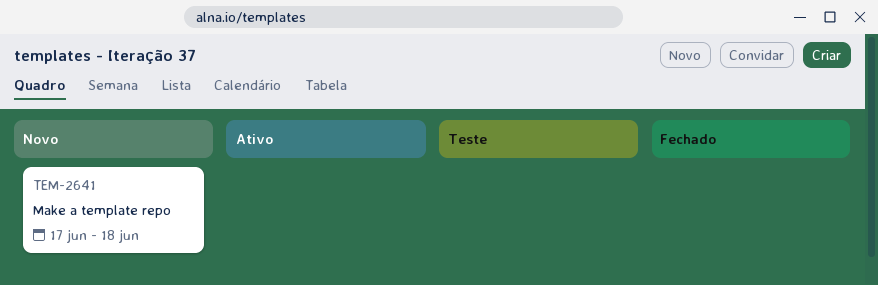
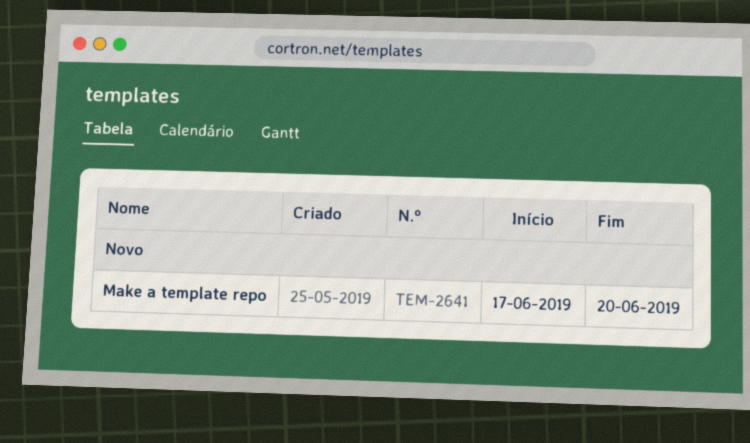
TEM-2641, due: Jun 18 -> Jun 20

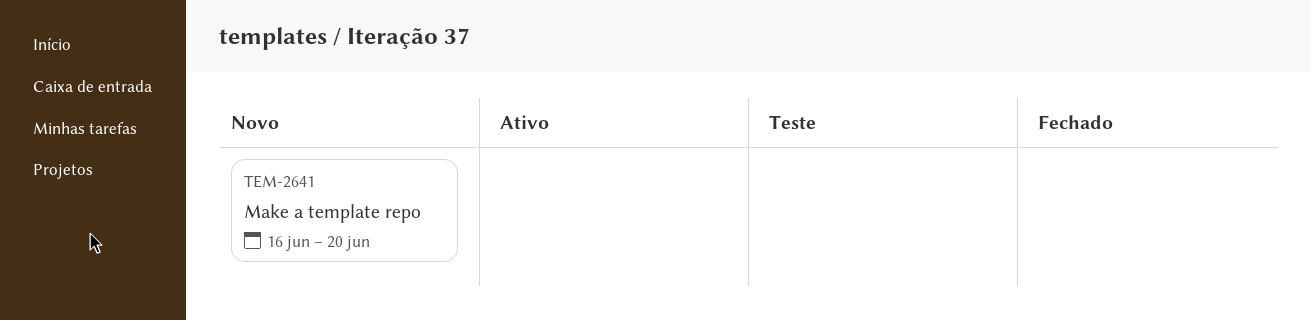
TEM-2641, start: Jun 17 -> Jun 16

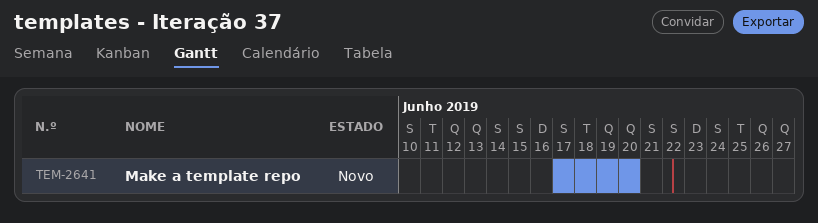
TEM-2641, start: Jun 16 -> Jun 17

